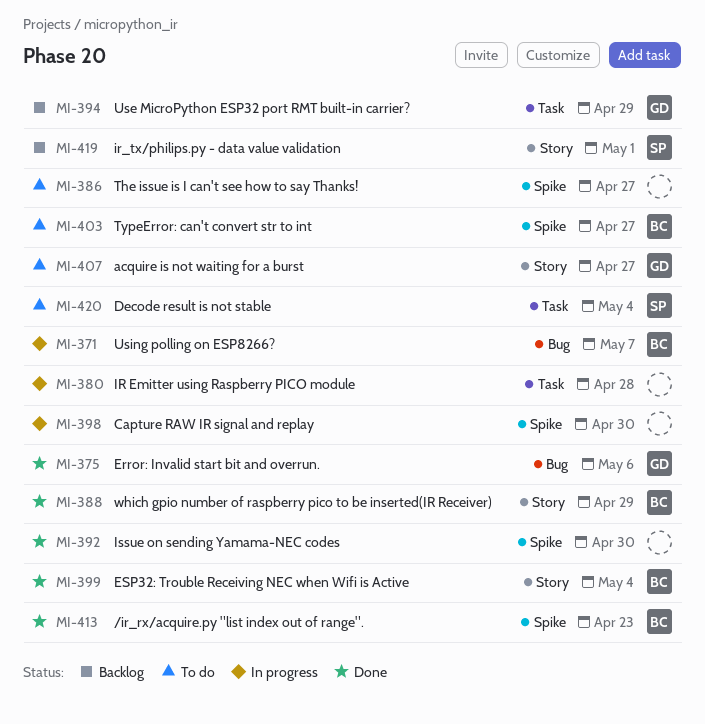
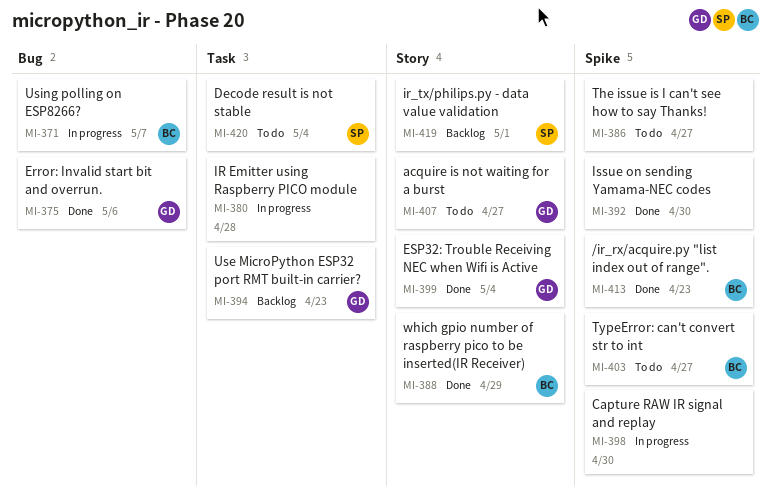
MI-394, due: Apr 29 -> Apr 23
MI-399, owner: BC -> GD

